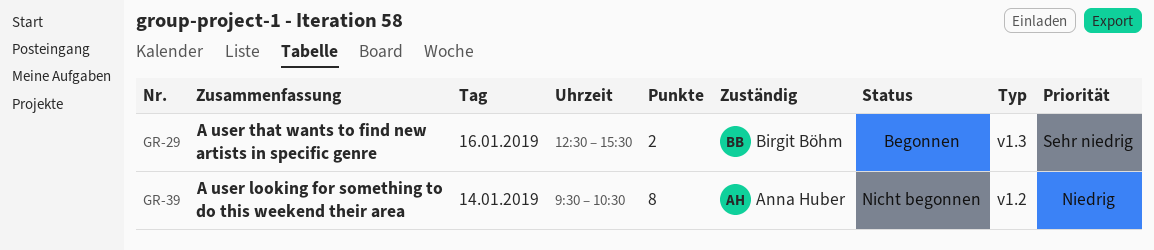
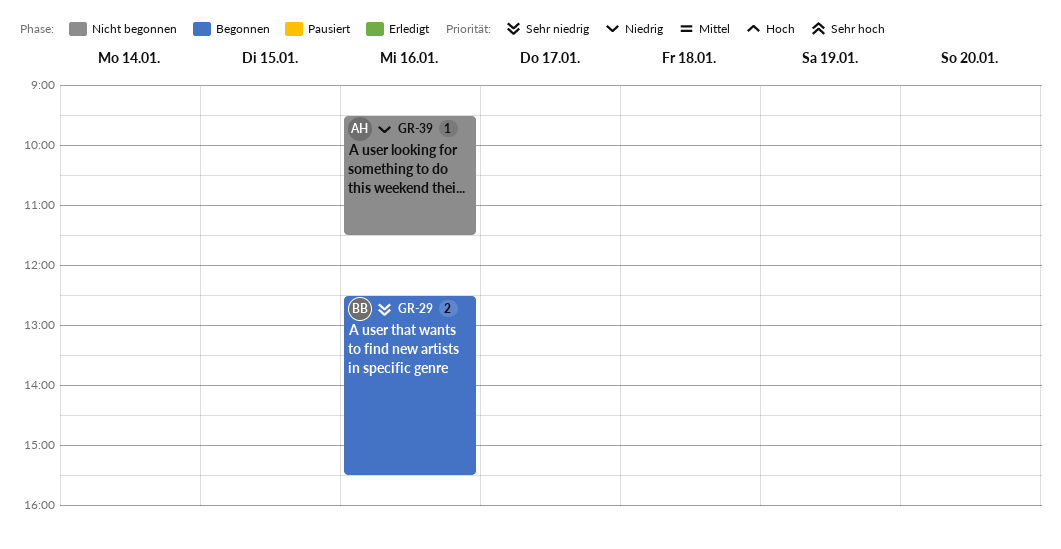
GR-39, estimate: 8 -> 1
GR-39, day: Jan 14 -> Jan 16
GR-39, ends: 10:30 -> 11:30

